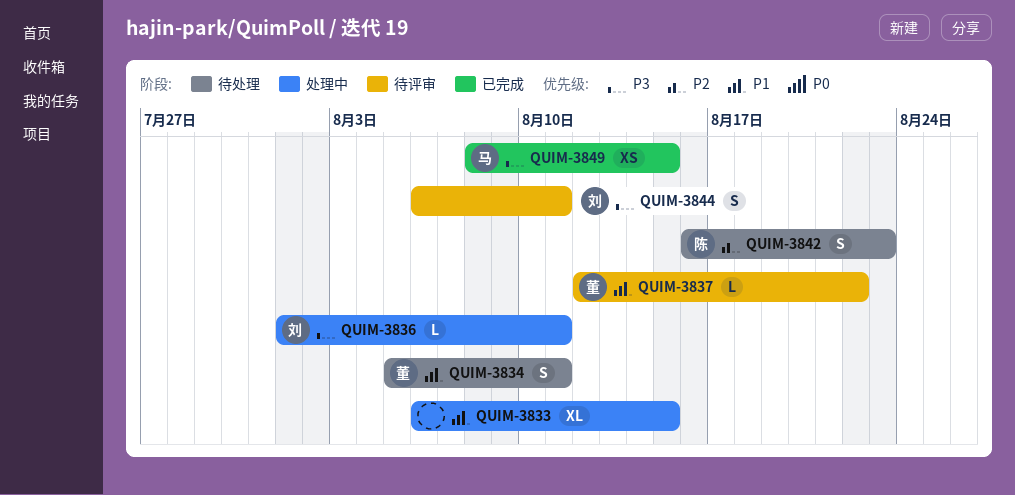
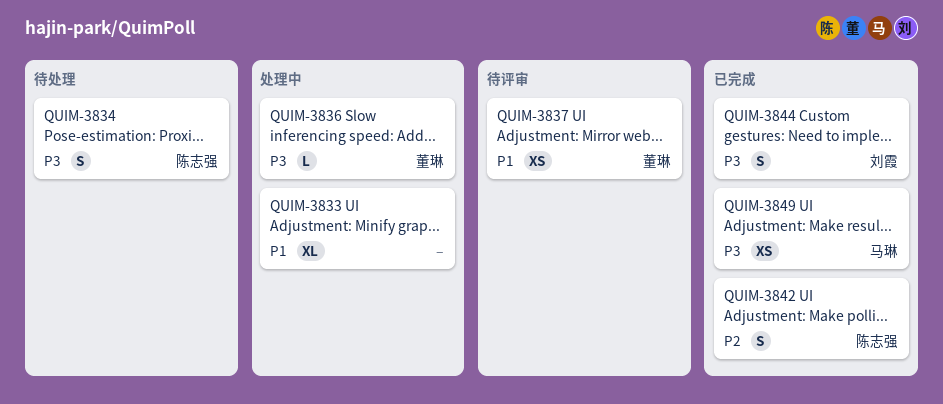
QUIM-3834, owner: 董琳 -> 陈志强
QUIM-3834, priority: P1 -> P3
QUIM-3836, owner: 刘霞 -> 董琳
QUIM-3837, estimate: L -> XS
QUIM-3842, status: 待处理 -> 已完成
QUIM-3844, status: 待评审 -> 已完成

